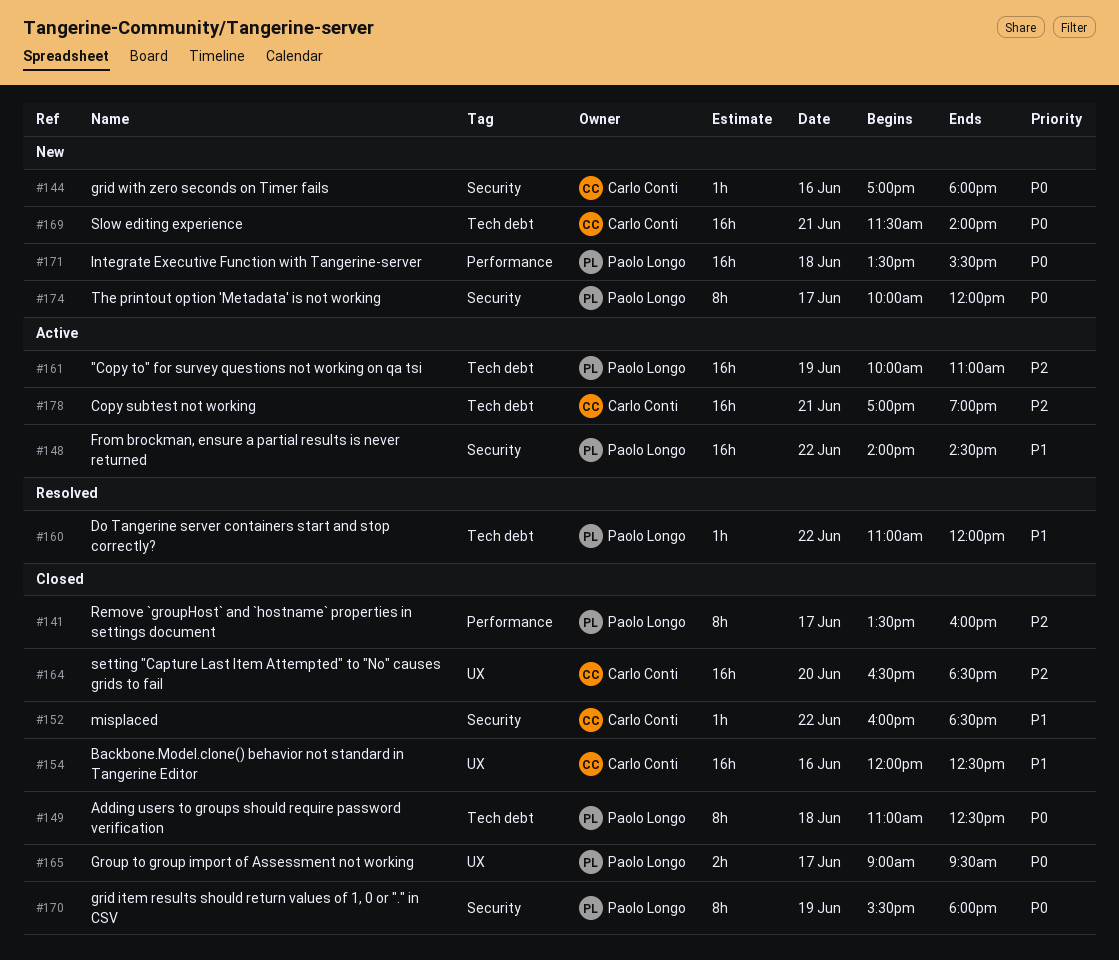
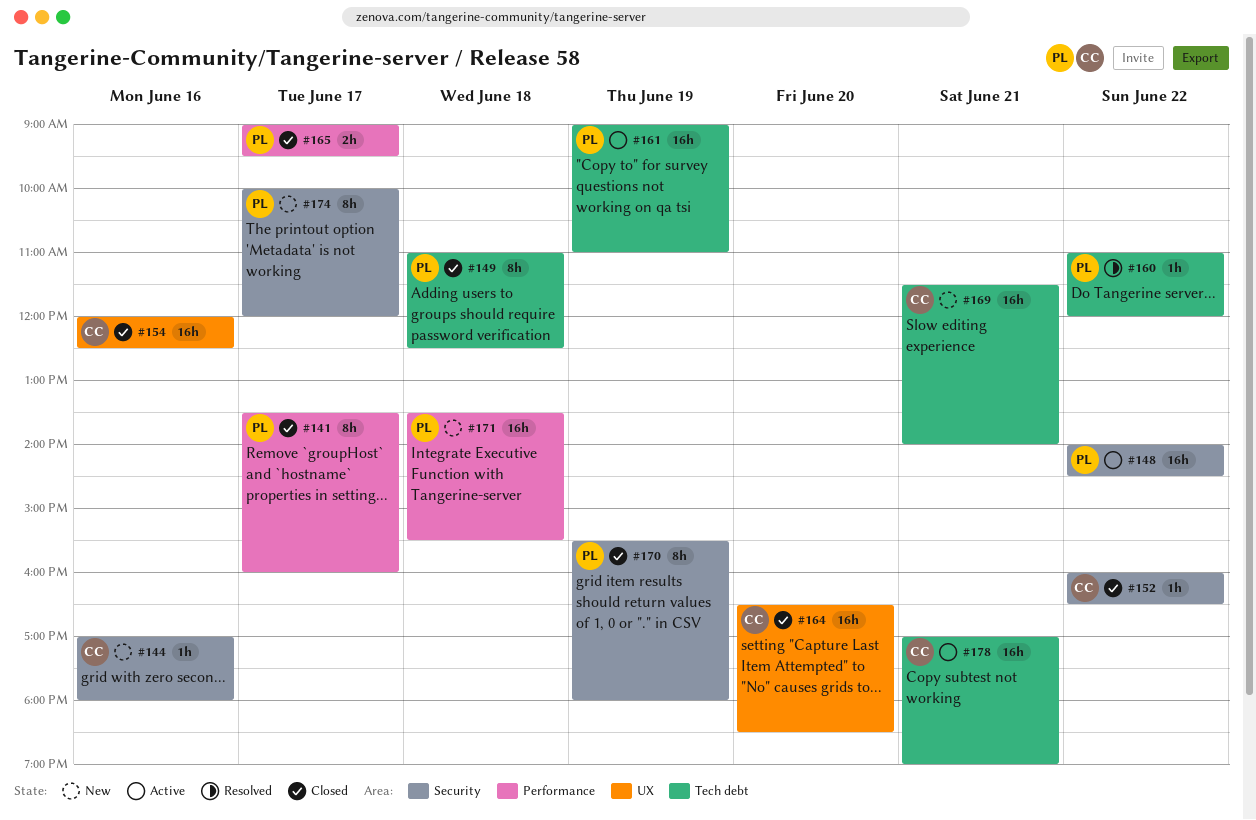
#152, ends: 18:30 -> 16:30
#161, begins: 10:00 -> 09:00
#165, label: UX -> Performance

